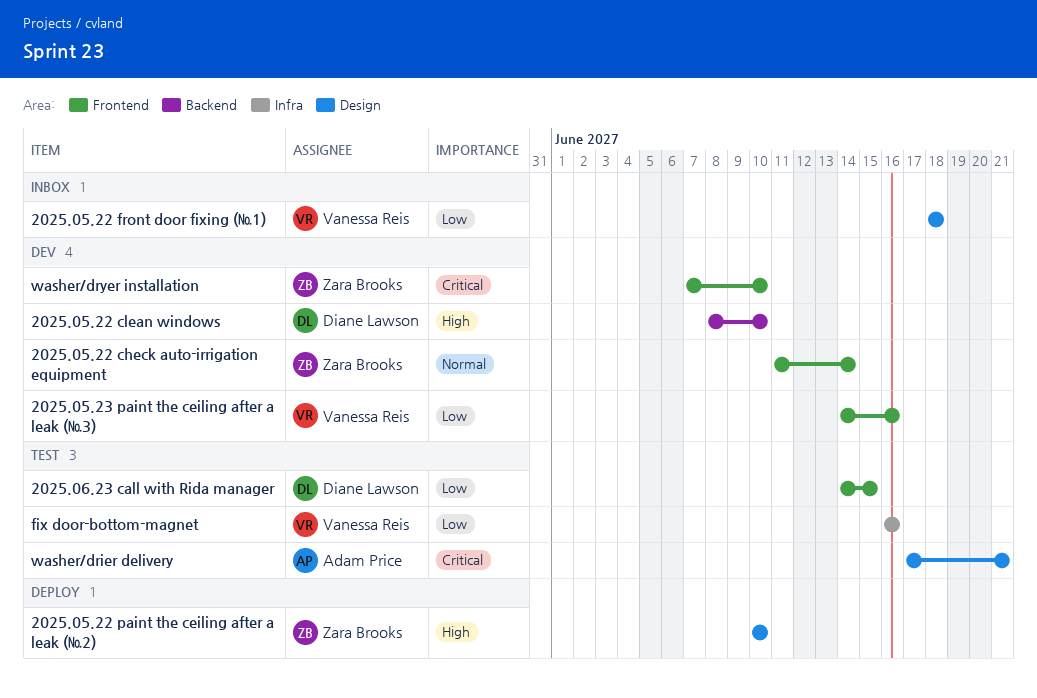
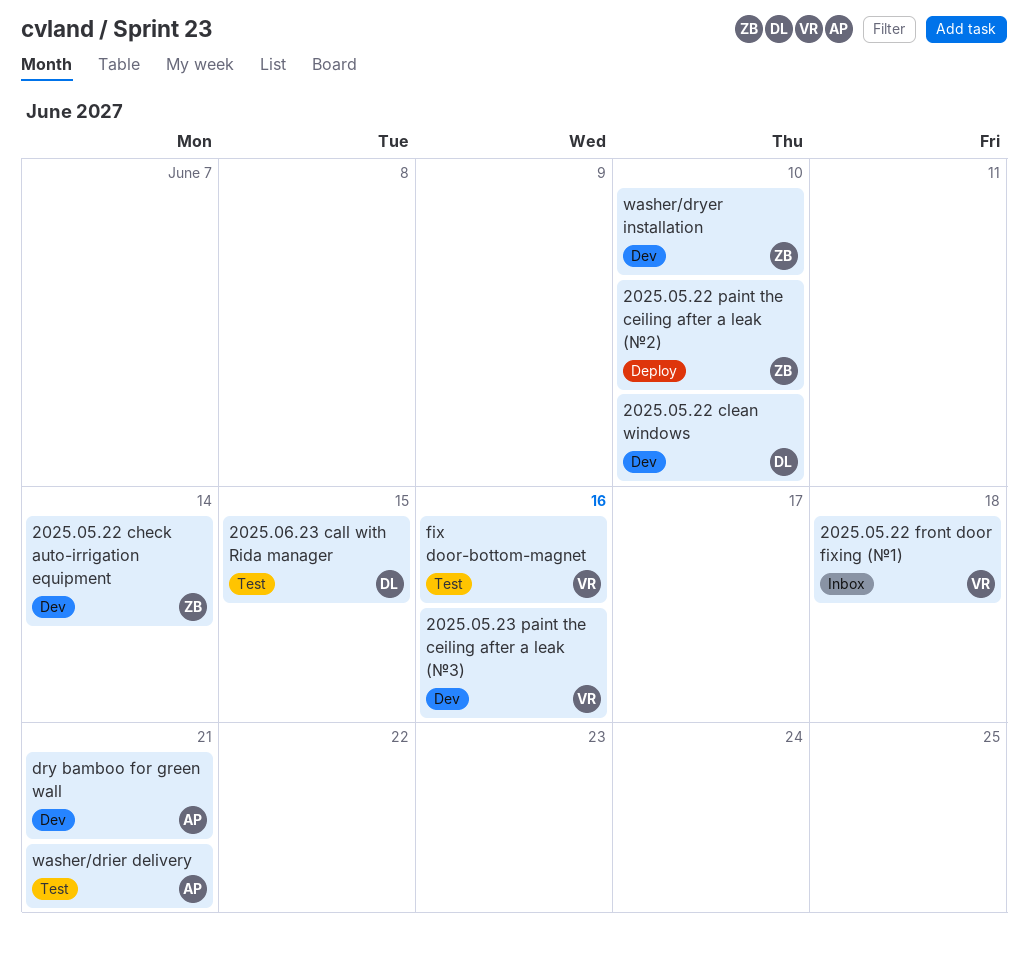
dry bamboo for green wall: none -> present

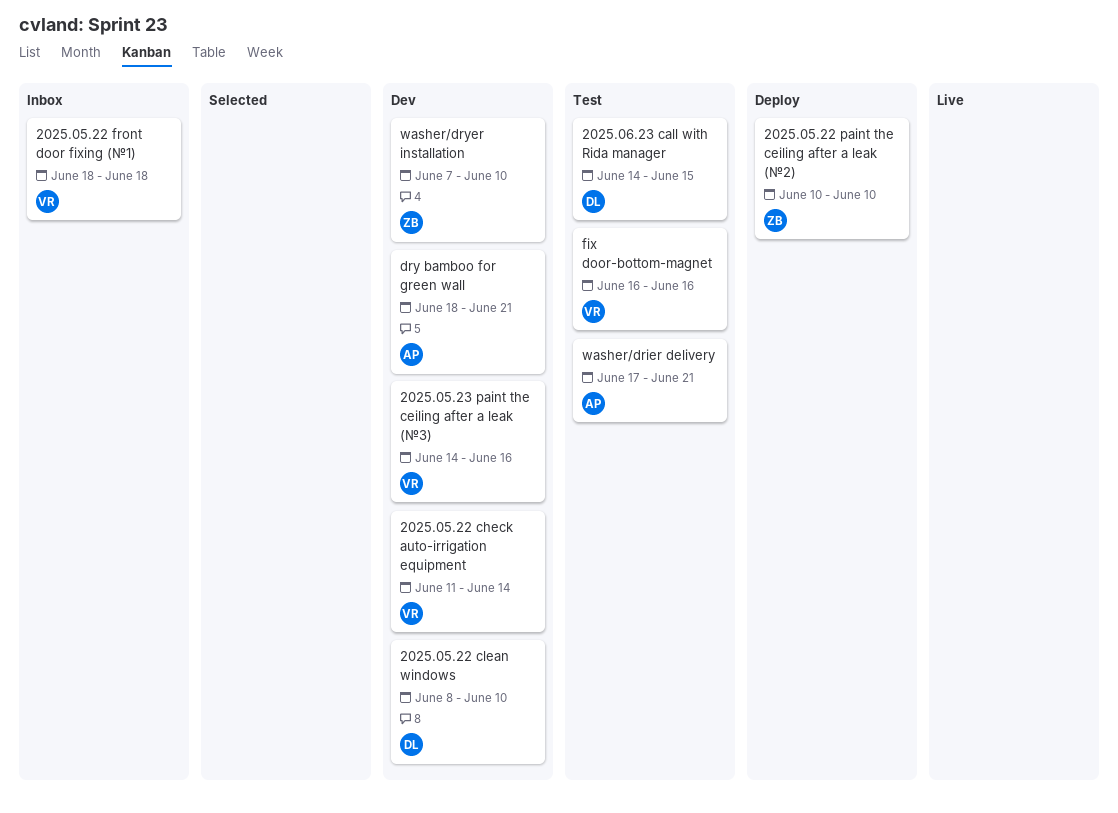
2025.05.22 check auto-irrigation equipment, owner: ZB -> VR

